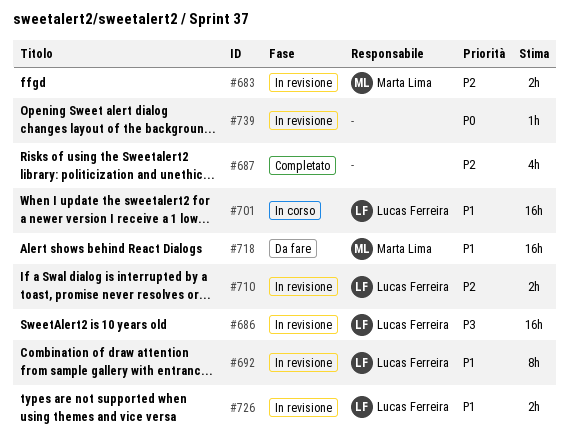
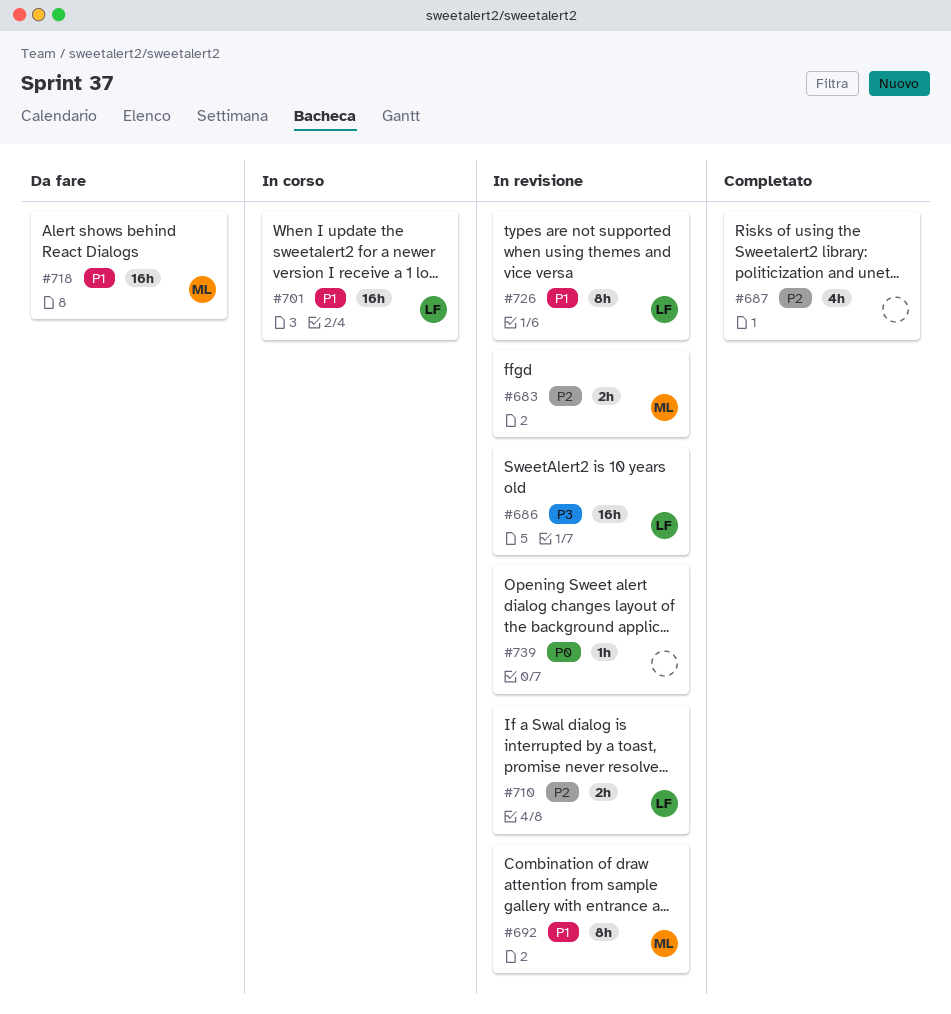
#692, owner: Lucas Ferreira -> Marta Lima
#726, estimate: 2h -> 8h

